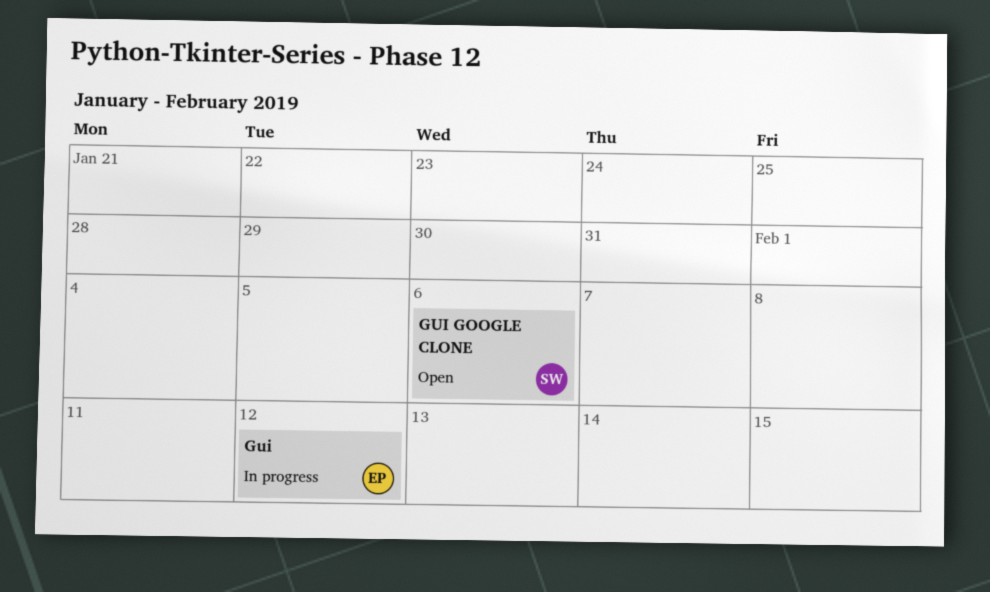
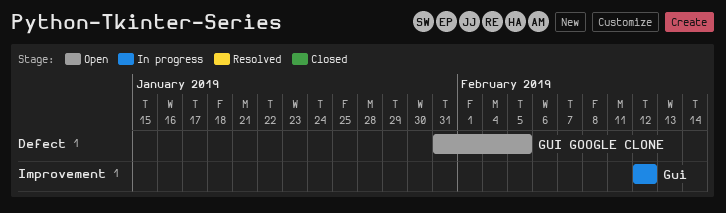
GUI GOOGLE CLONE, due: Feb 6 -> Feb 5

